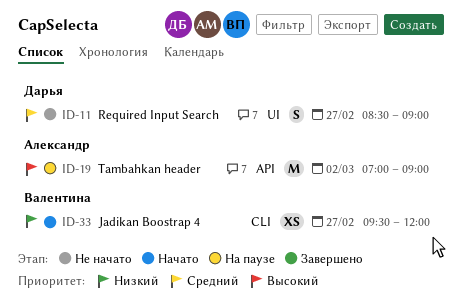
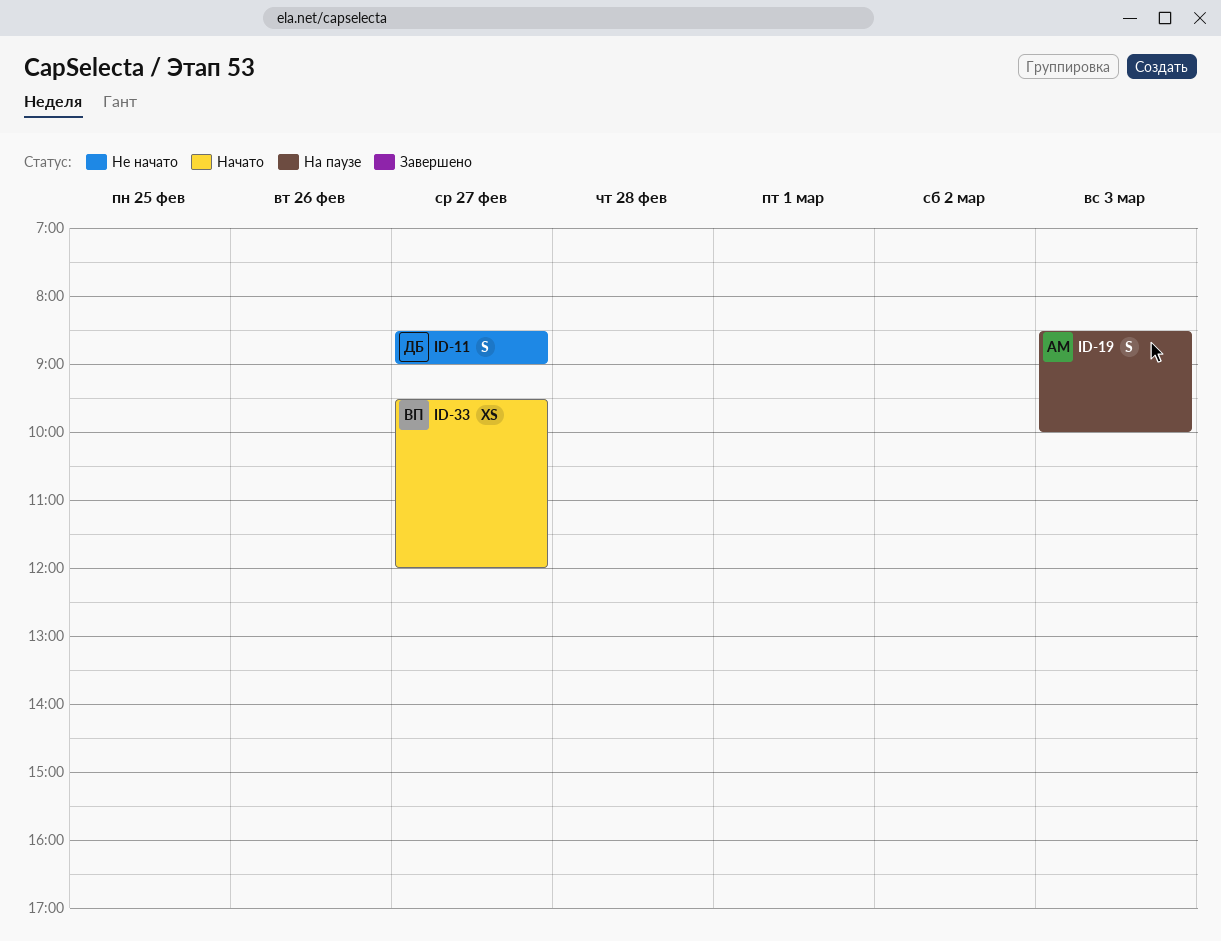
ID-19, estimate: M -> S
ID-19, day: Mar 2 -> Mar 3
ID-19, begins: 07:00 -> 08:30
ID-19, ends: 09:00 -> 10:00

